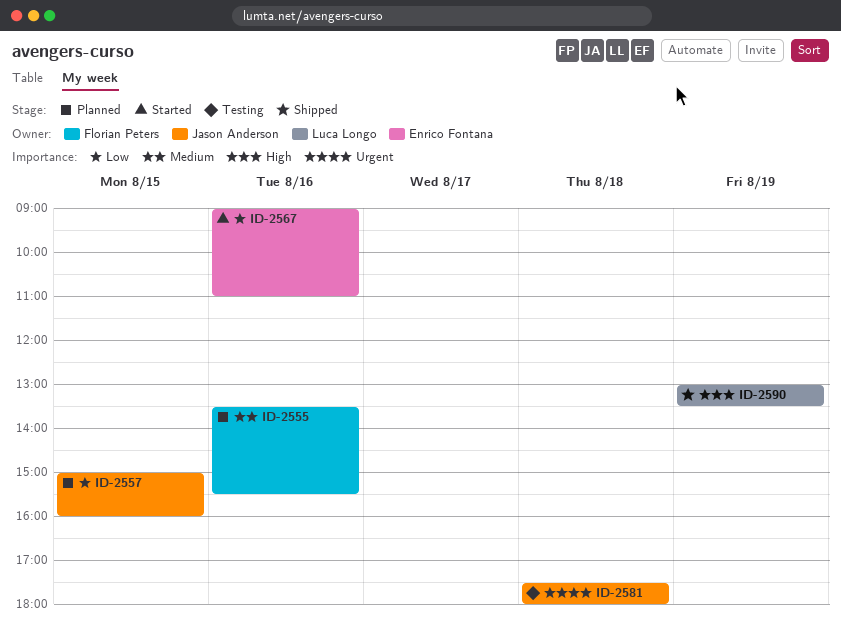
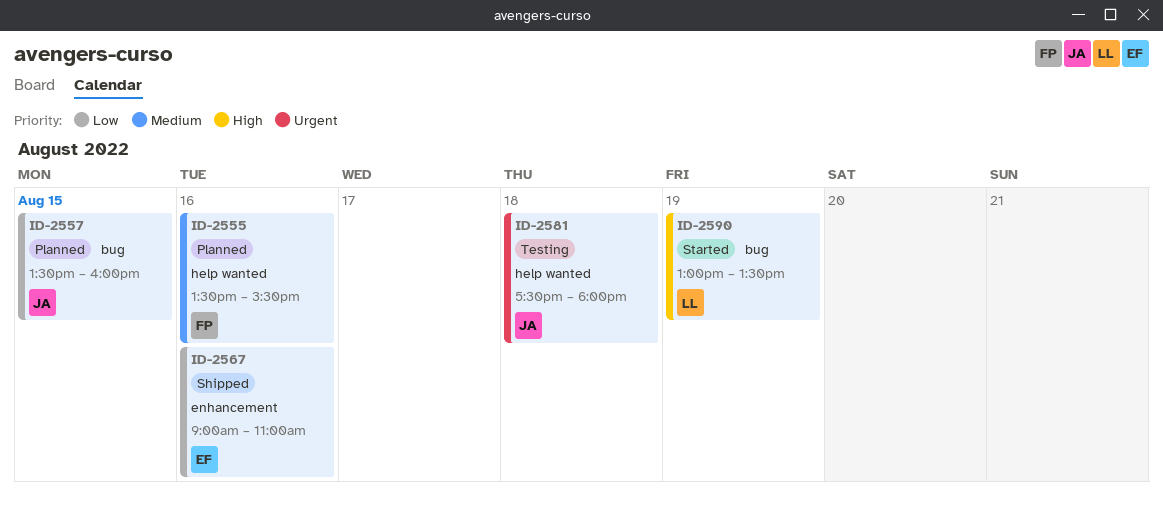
ID-2557, begins: 15:00 -> 13:30
ID-2567, status: Started -> Shipped
ID-2590, status: Shipped -> Started

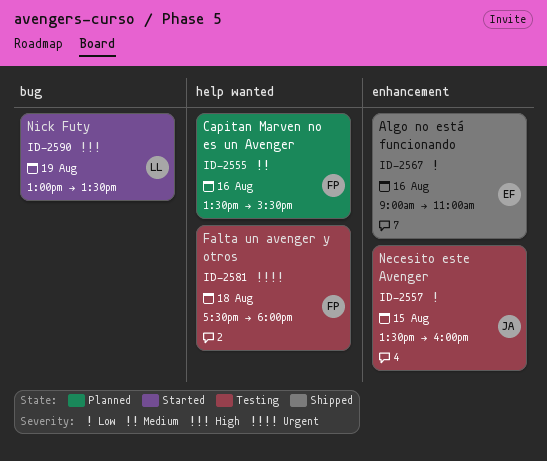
ID-2557, status: Planned -> Testing
ID-2557, label: bug -> enhancement
ID-2581, owner: JA -> FP

